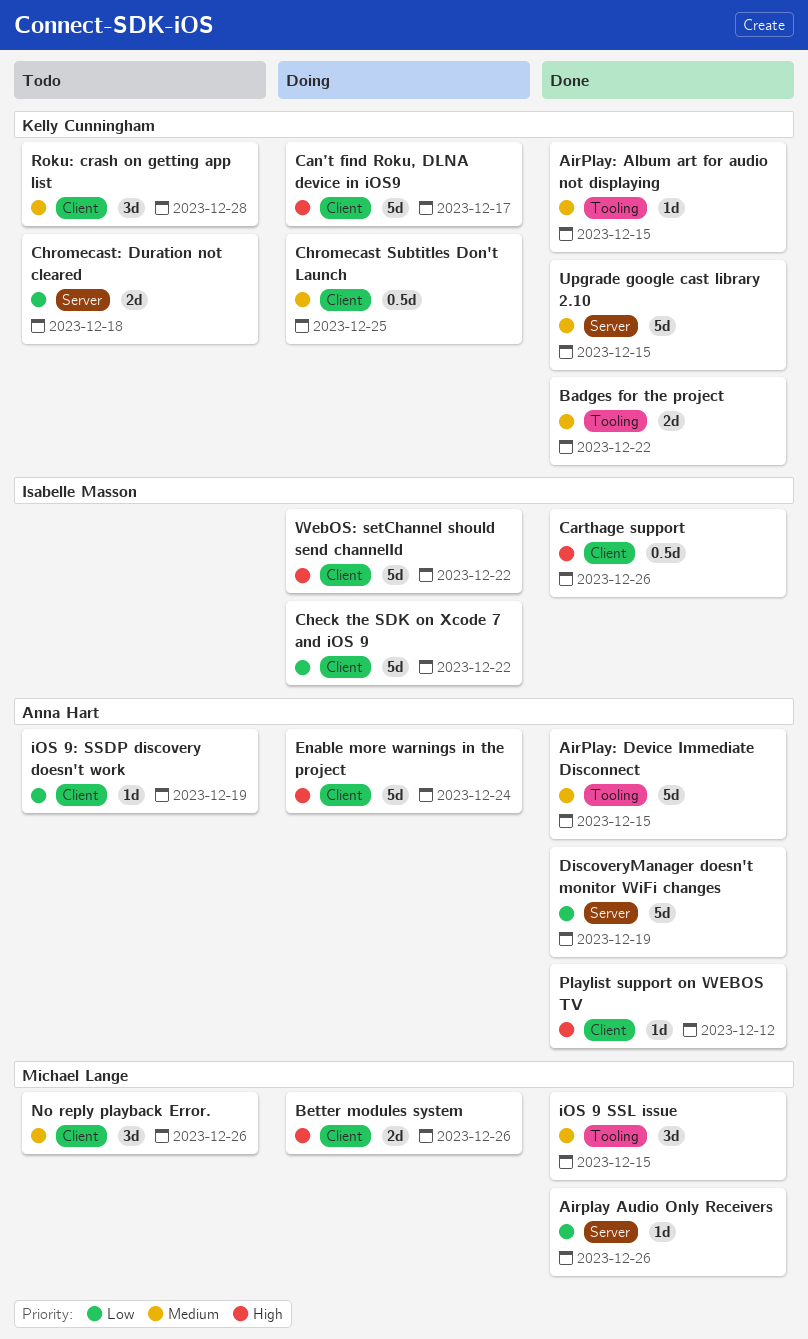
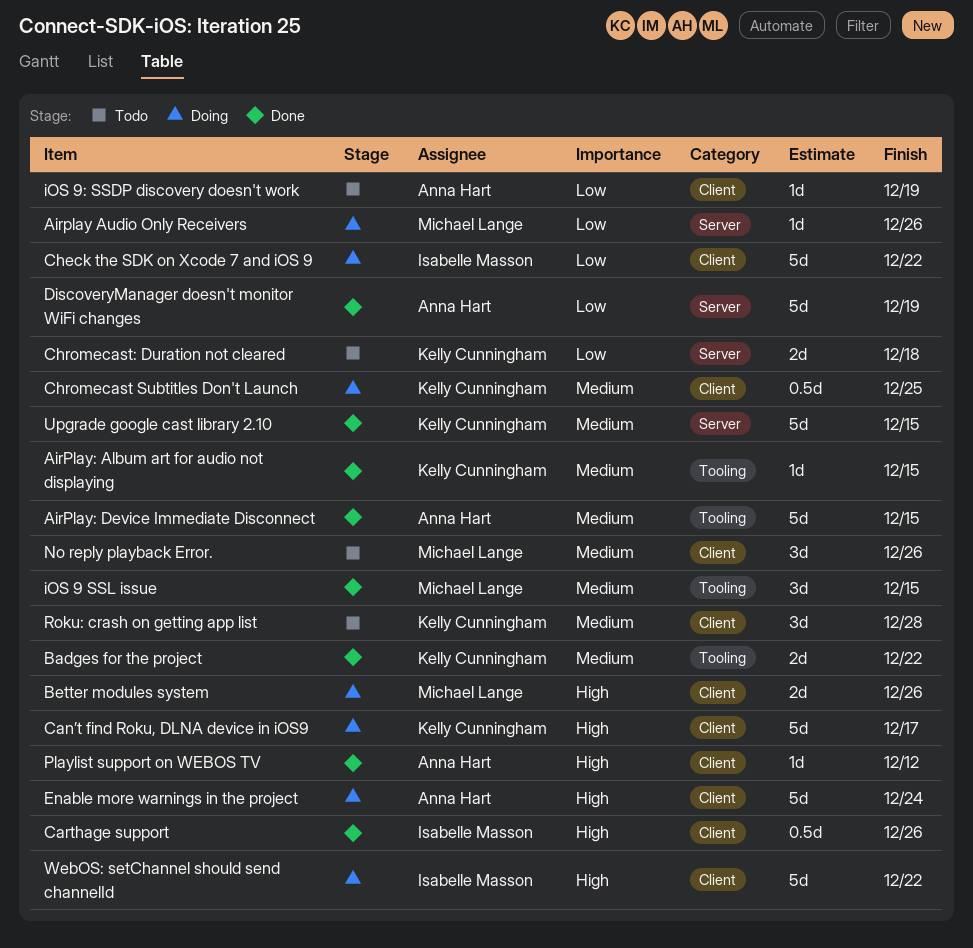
Airplay Audio Only Receivers, status: Done -> Doing

